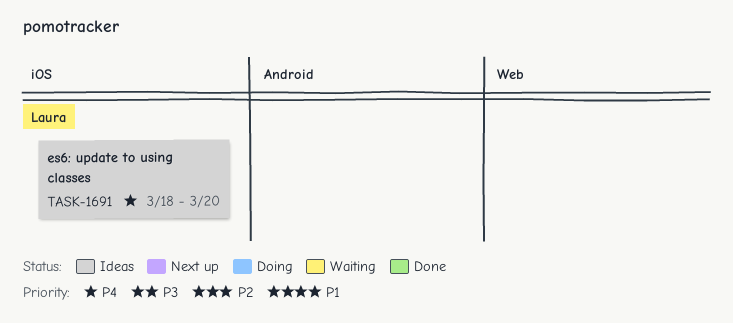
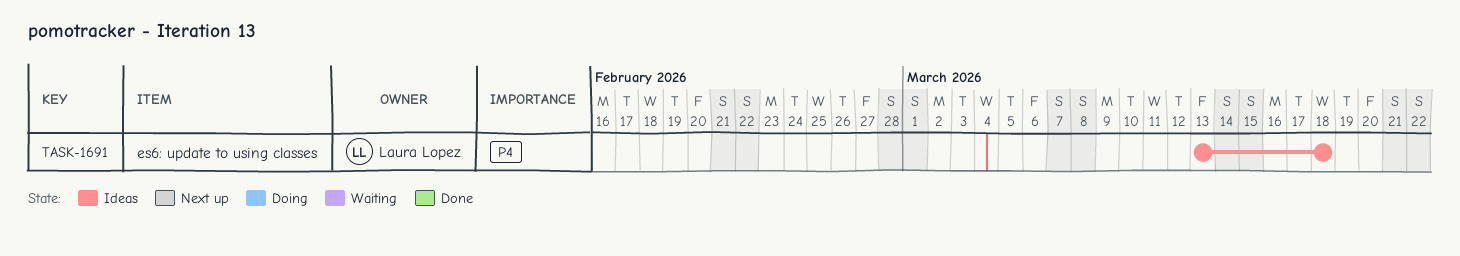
TASK-1691, start: Mar 18 -> Mar 13
TASK-1691, due: Mar 20 -> Mar 18

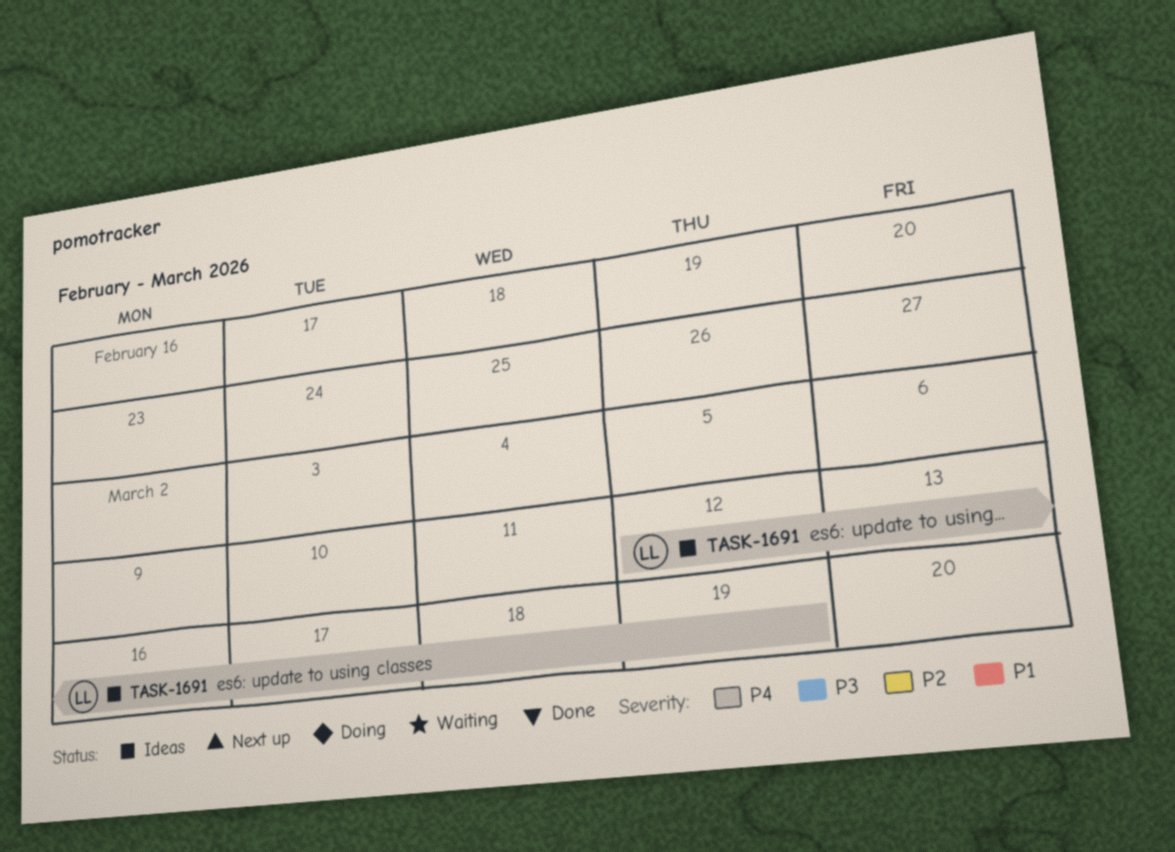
TASK-1691, start: Mar 13 -> Mar 12
TASK-1691, due: Mar 18 -> Mar 19

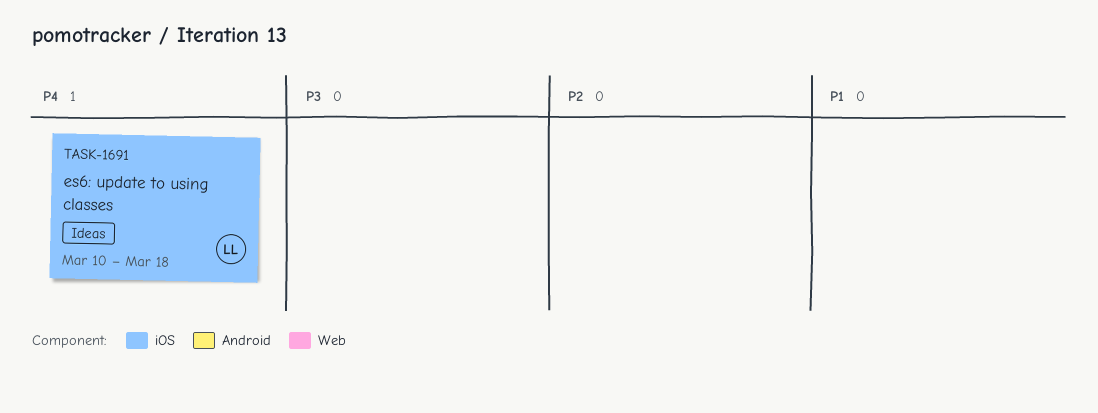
TASK-1691, start: Mar 12 -> Mar 10
TASK-1691, due: Mar 19 -> Mar 18

